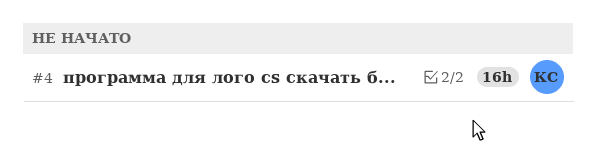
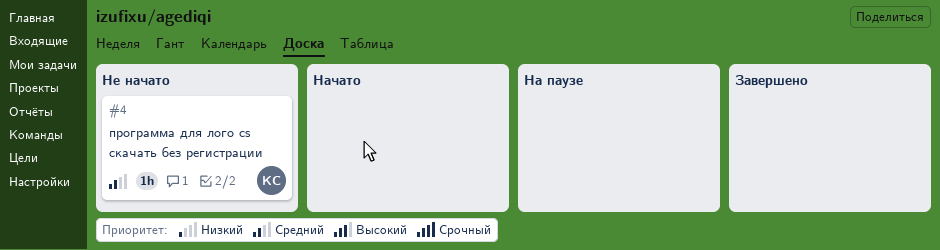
#4, estimate: 16h -> 1h

